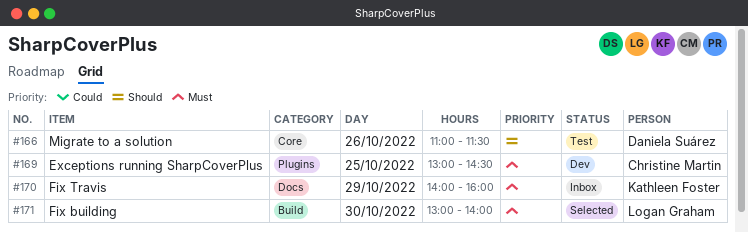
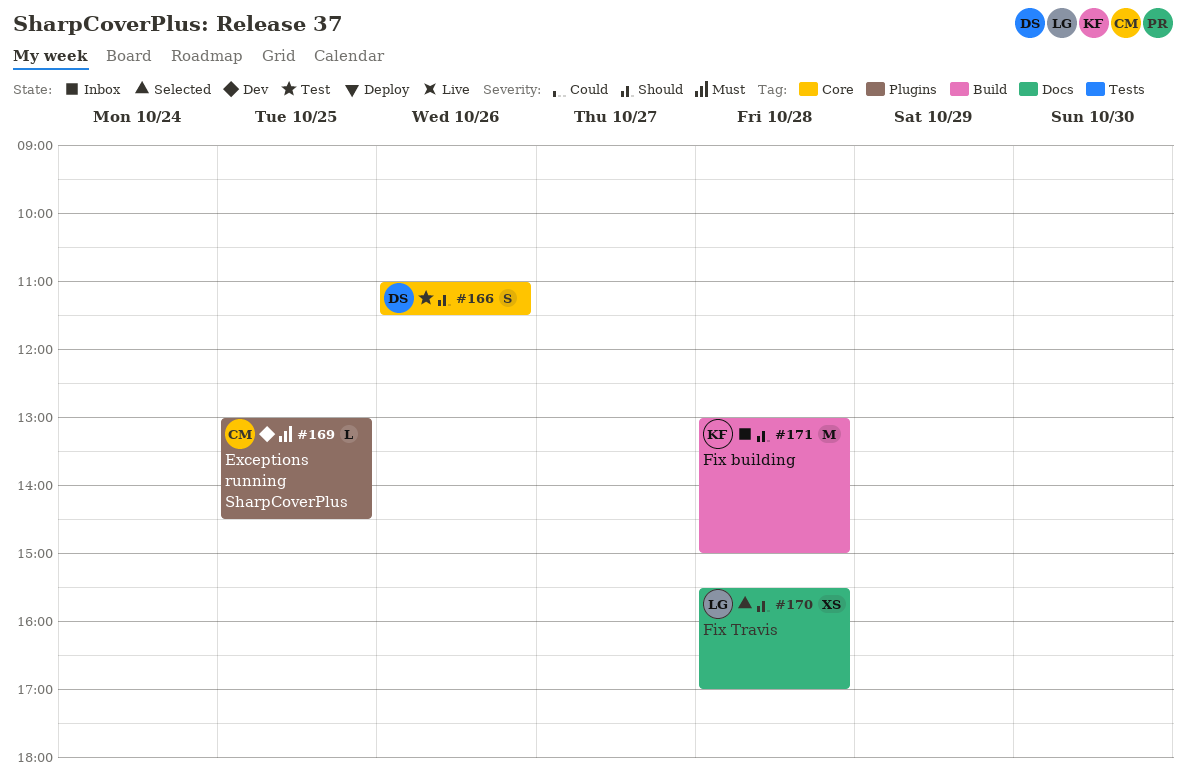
#170, status: Inbox -> Selected
#170, owner: Kathleen Foster -> Logan Graham
#170, priority: Must -> Should
#170, day: Oct 29 -> Oct 28
#170, begins: 14:00 -> 15:30
#170, ends: 16:00 -> 17:00
#171, status: Selected -> Inbox
#171, owner: Logan Graham -> Kathleen Foster
#171, priority: Must -> Should
#171, day: Oct 30 -> Oct 28
#171, ends: 14:00 -> 15:00

